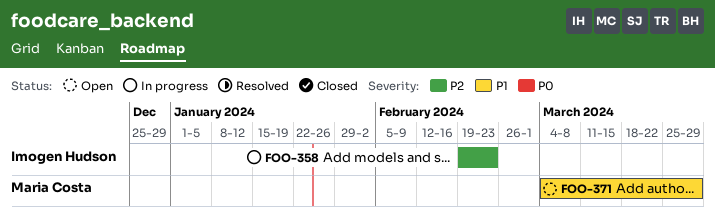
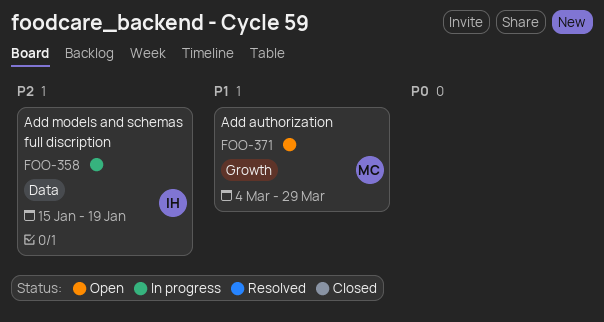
FOO-358, start: Feb 19 -> Jan 15
FOO-358, due: Feb 23 -> Jan 19

